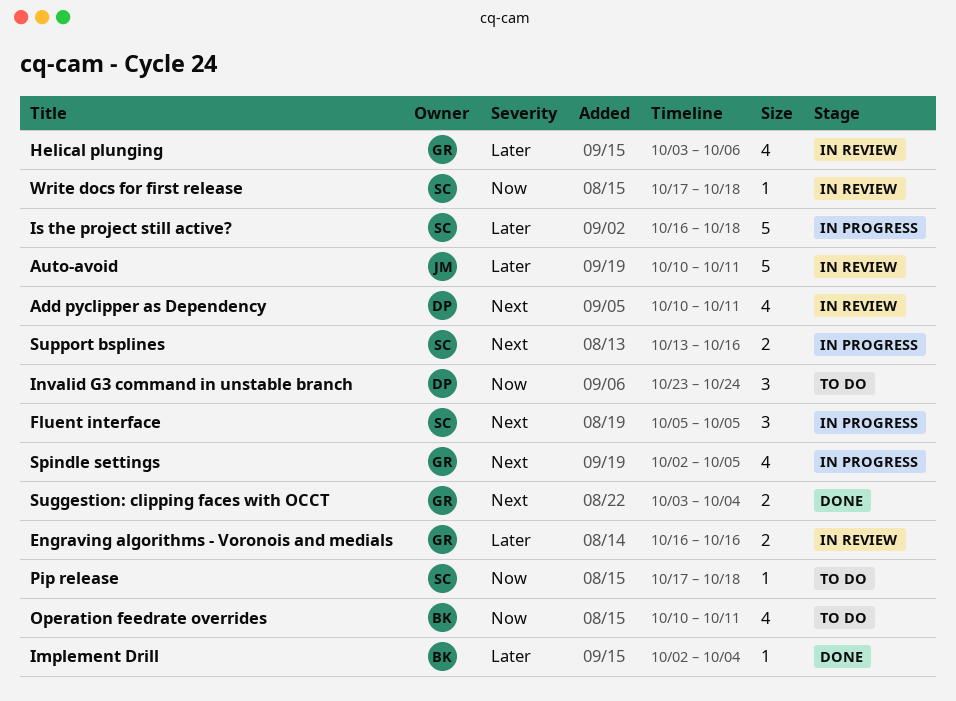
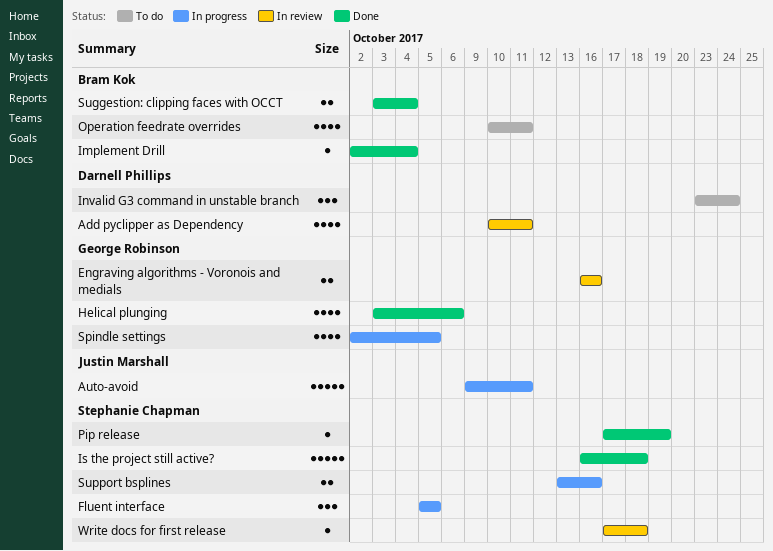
Auto-avoid, status: In review -> In progress
Auto-avoid, start: Oct 10 -> Oct 9
Helical plunging, status: In review -> Done
Is the project still active?, status: In progress -> Done
Pip release, status: To do -> Done
Pip release, due: Oct 18 -> Oct 19
Suggestion: clipping faces with OCCT, owner: George Robinson -> Bram Kok

